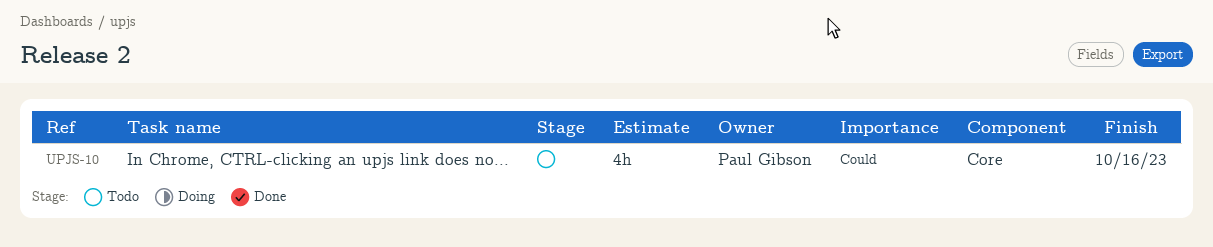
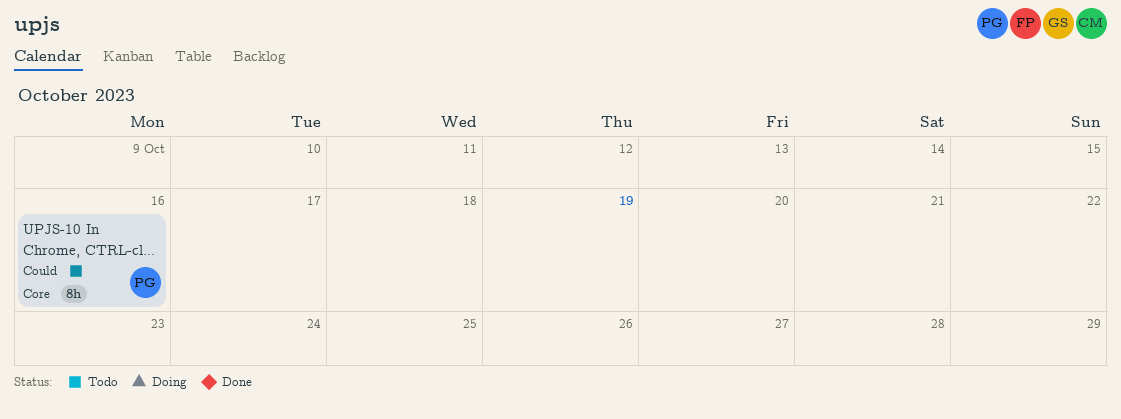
UPJS-10, estimate: 4h -> 8h

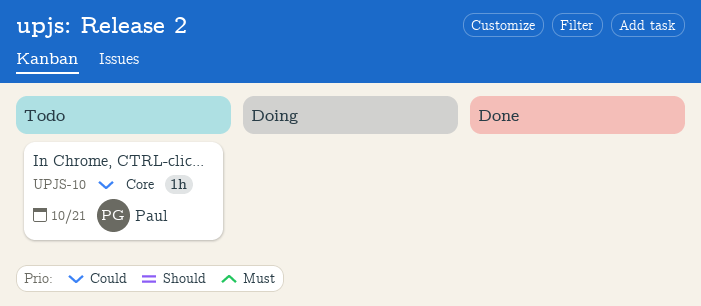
UPJS-10, estimate: 8h -> 1h
UPJS-10, due: Oct 16 -> Oct 21

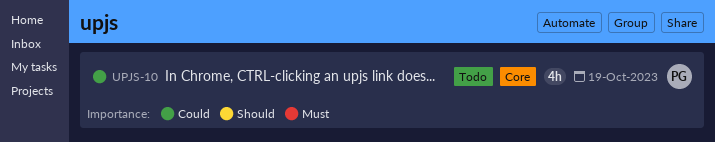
UPJS-10, estimate: 1h -> 4h
UPJS-10, due: Oct 21 -> Oct 19

